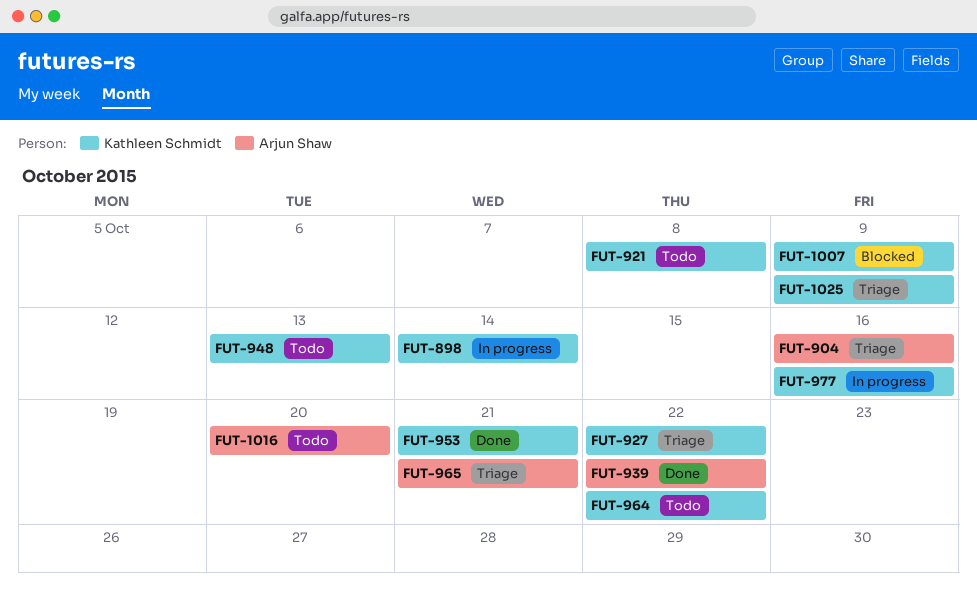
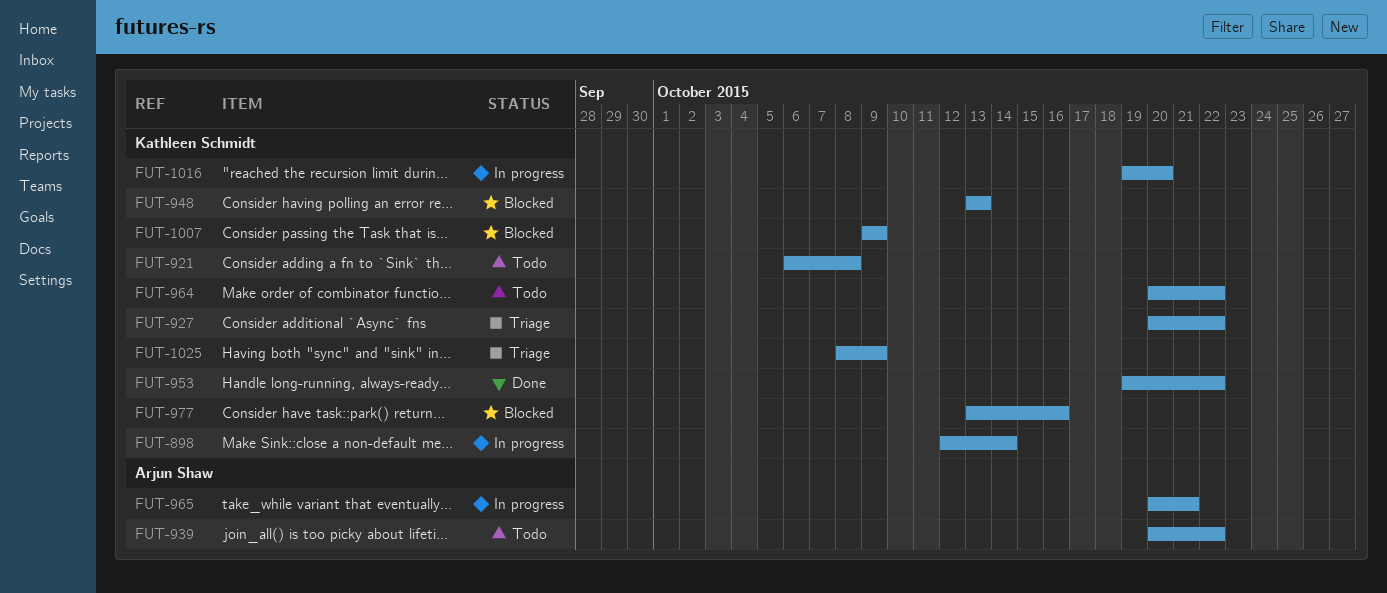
FUT-904: present -> none
FUT-939, status: Done -> Todo
FUT-948, status: Todo -> Blocked
FUT-953, due: Oct 21 -> Oct 22
FUT-965, status: Triage -> In progress
FUT-977, status: In progress -> Blocked
FUT-1016, status: Todo -> In progress
FUT-1016, owner: Arjun Shaw -> Kathleen Schmidt

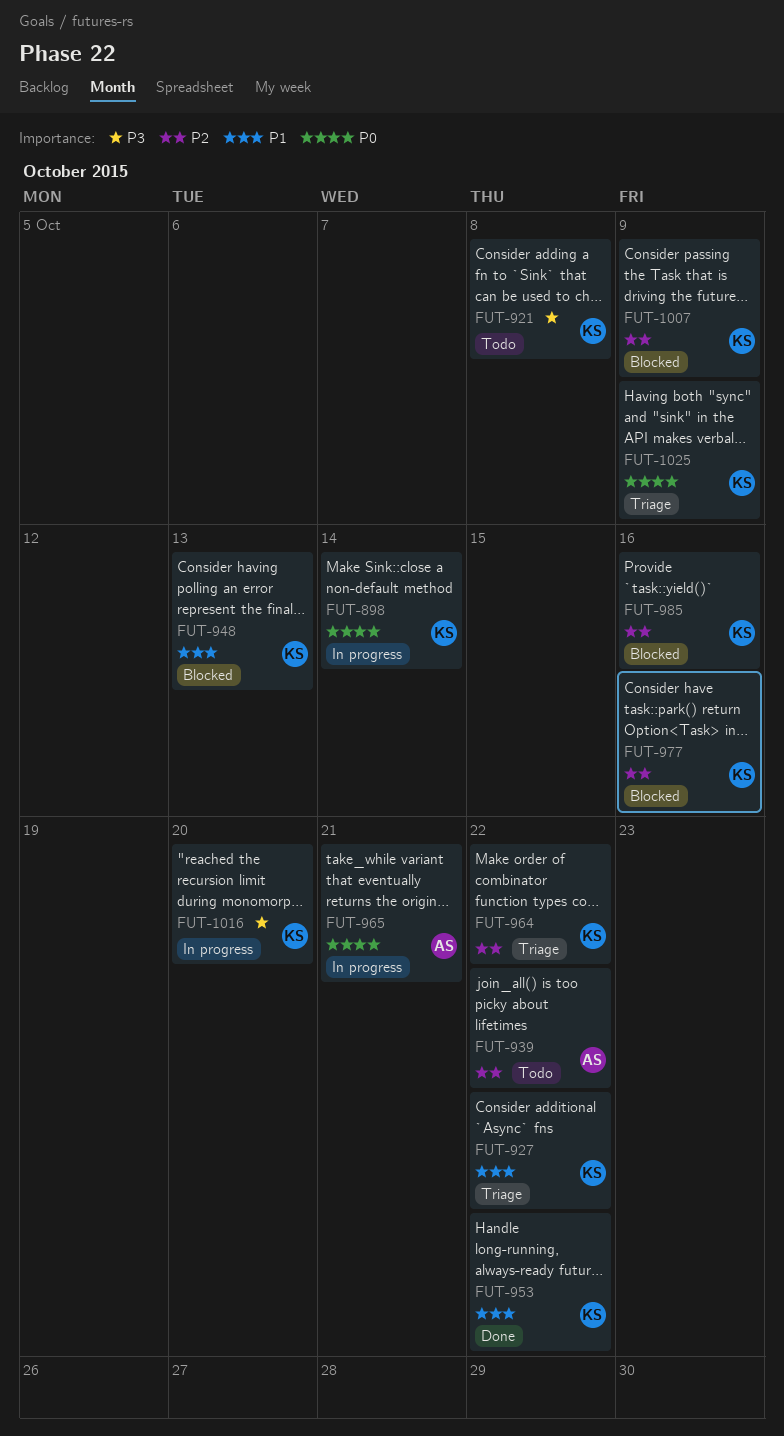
FUT-964, status: Todo -> Triage
FUT-985: none -> present

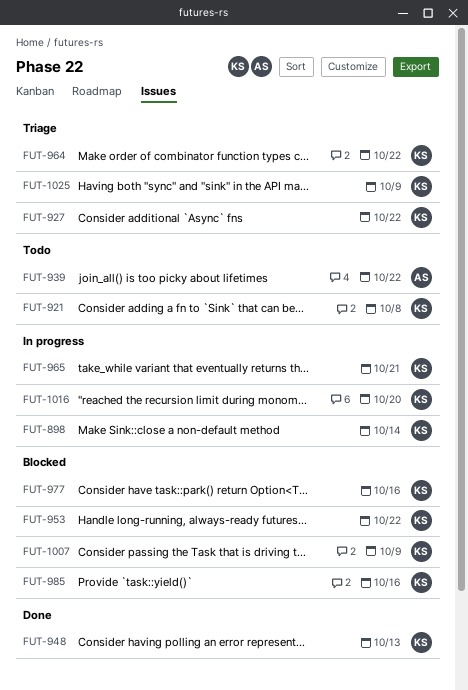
FUT-948, status: Blocked -> Done
FUT-953, status: Done -> Blocked
FUT-965, owner: AS -> KS

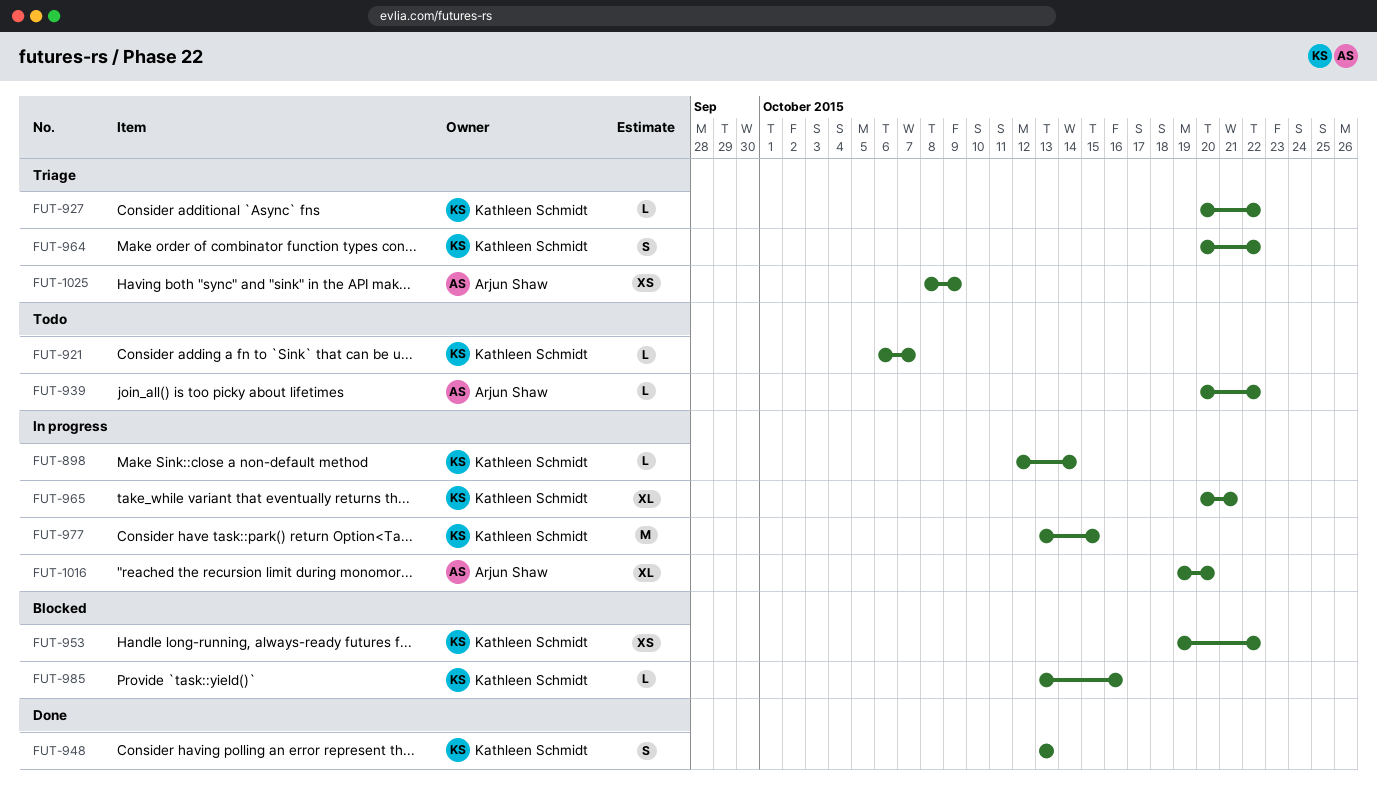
FUT-921, due: Oct 8 -> Oct 7
FUT-977, status: Blocked -> In progress
FUT-977, due: Oct 16 -> Oct 15
FUT-1007: present -> none
FUT-1016, owner: Kathleen Schmidt -> Arjun Shaw
FUT-1025, owner: Kathleen Schmidt -> Arjun Shaw

